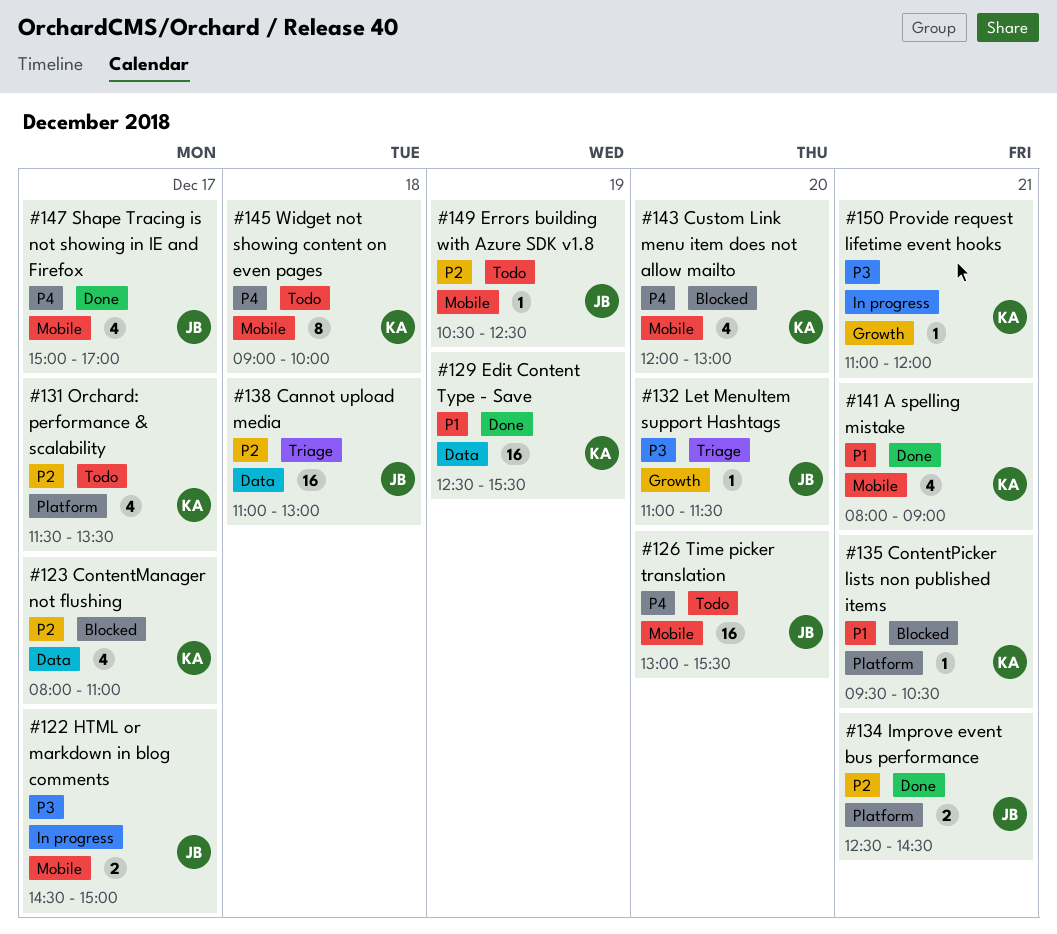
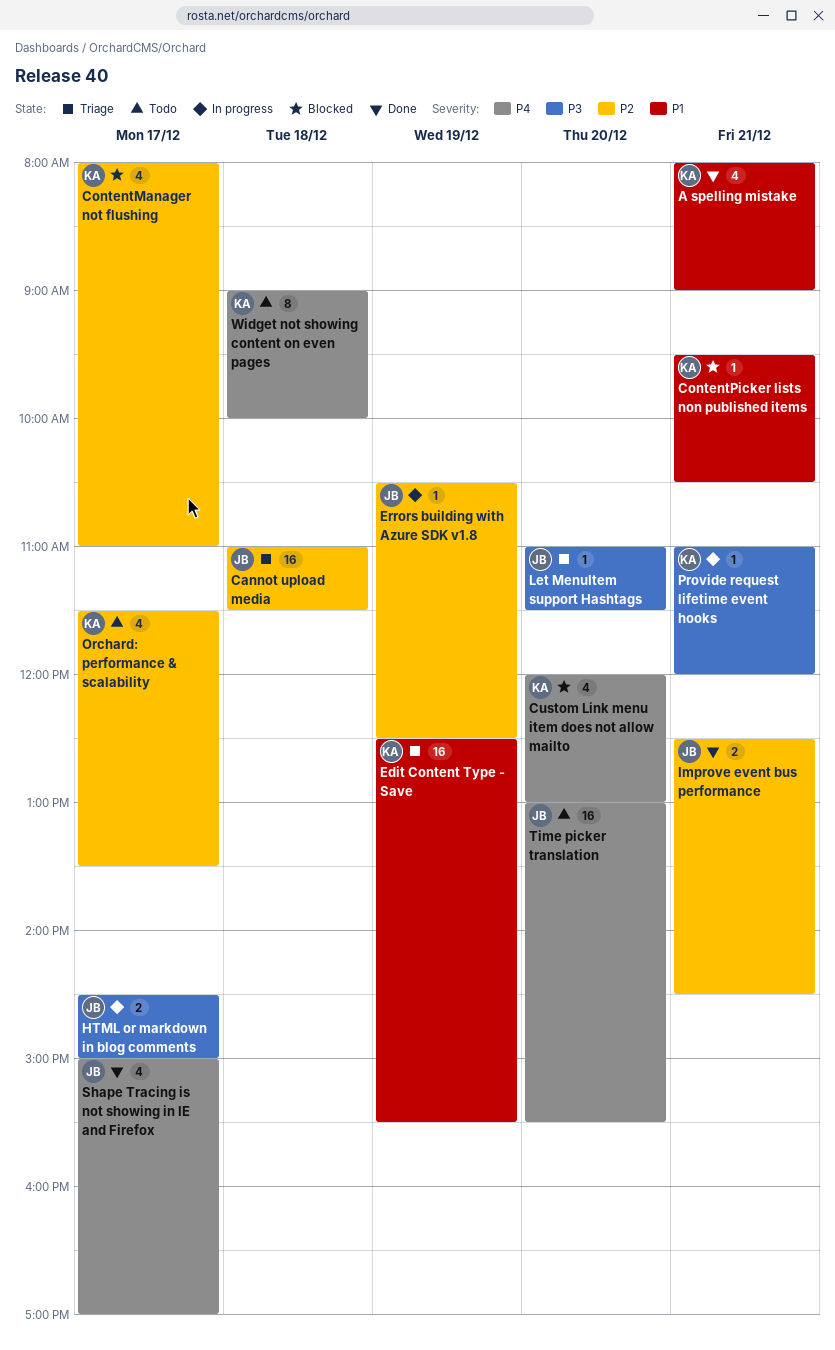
Cannot upload media, ends: 13:00 -> 11:30
Edit Content Type - Save, status: Done -> Triage
Errors building with Azure SDK v1.8, status: Todo -> In progress

